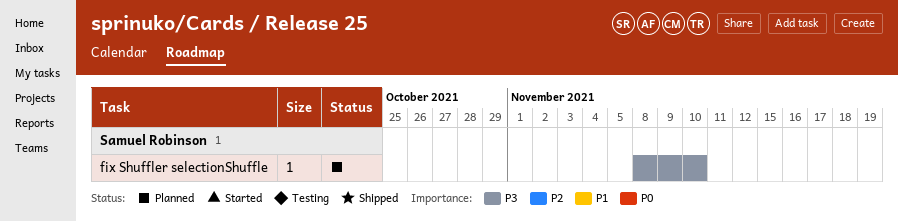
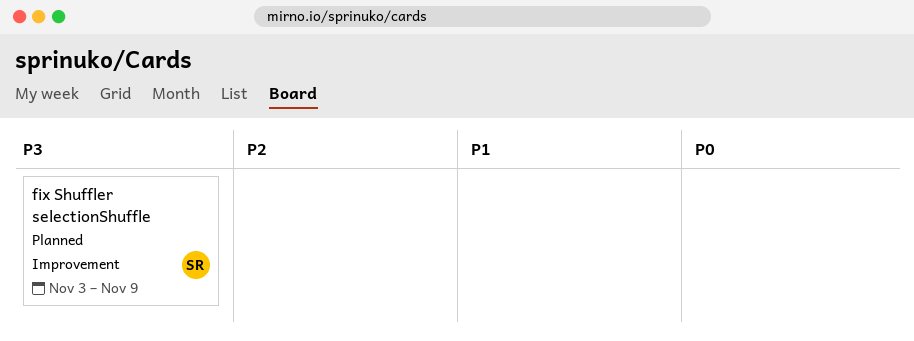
fix Shuffler selectionShuffle, start: Nov 8 -> Nov 3
fix Shuffler selectionShuffle, due: Nov 10 -> Nov 9

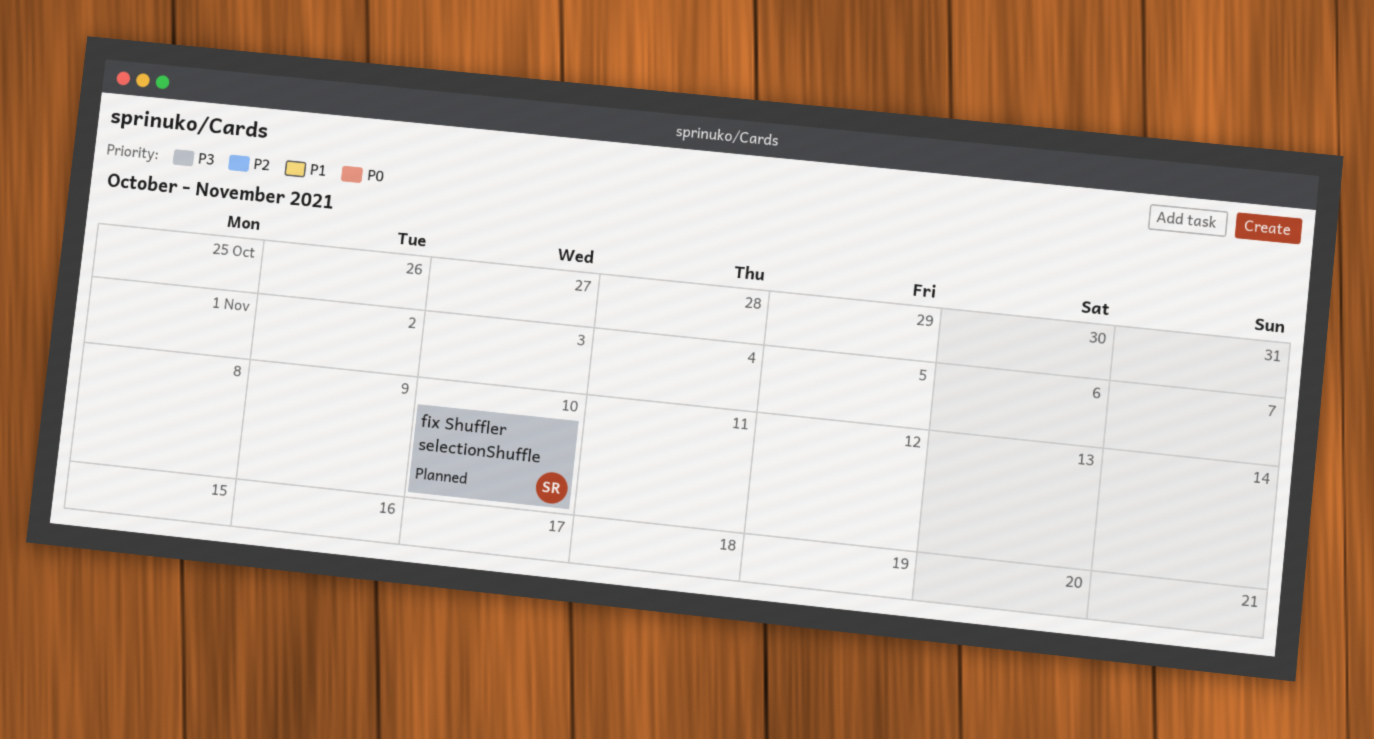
fix Shuffler selectionShuffle, due: Nov 9 -> Nov 10

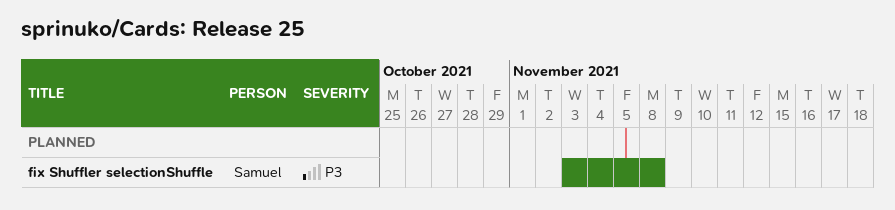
fix Shuffler selectionShuffle, due: Nov 10 -> Nov 8

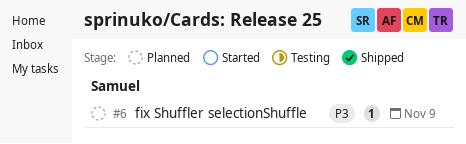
fix Shuffler selectionShuffle, due: Nov 8 -> Nov 9

